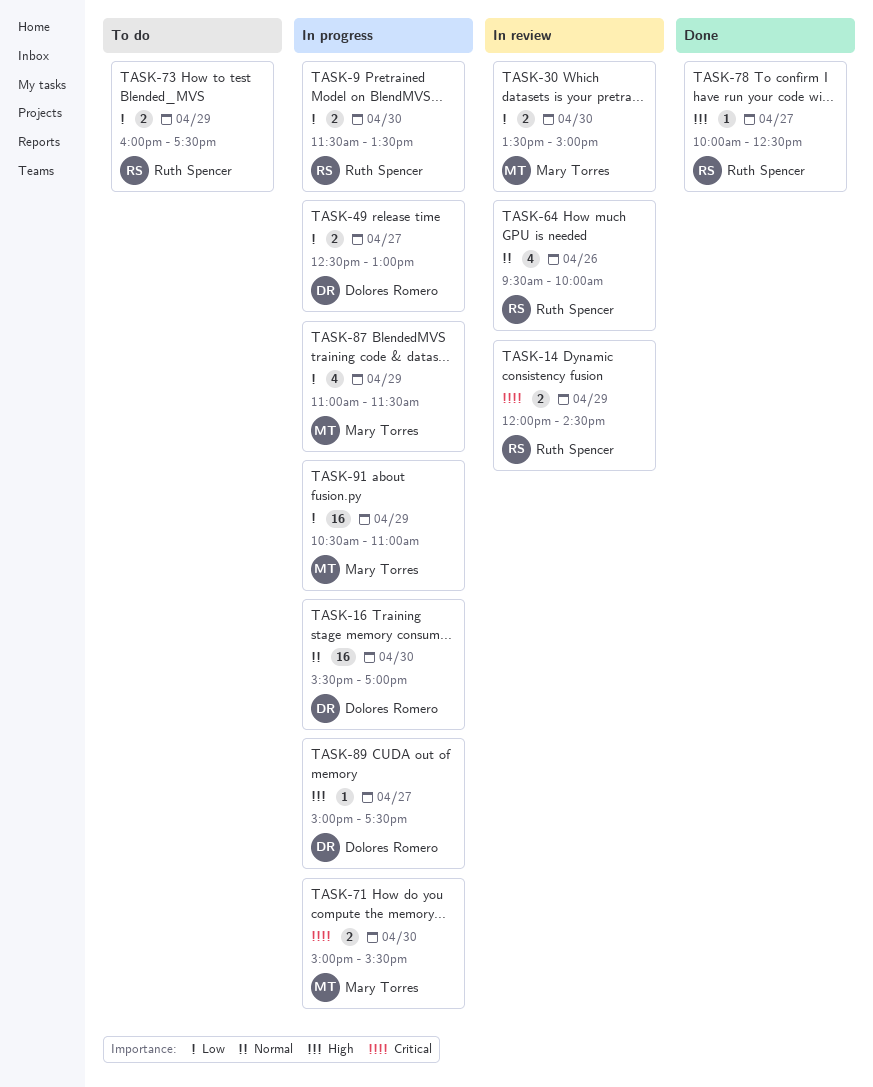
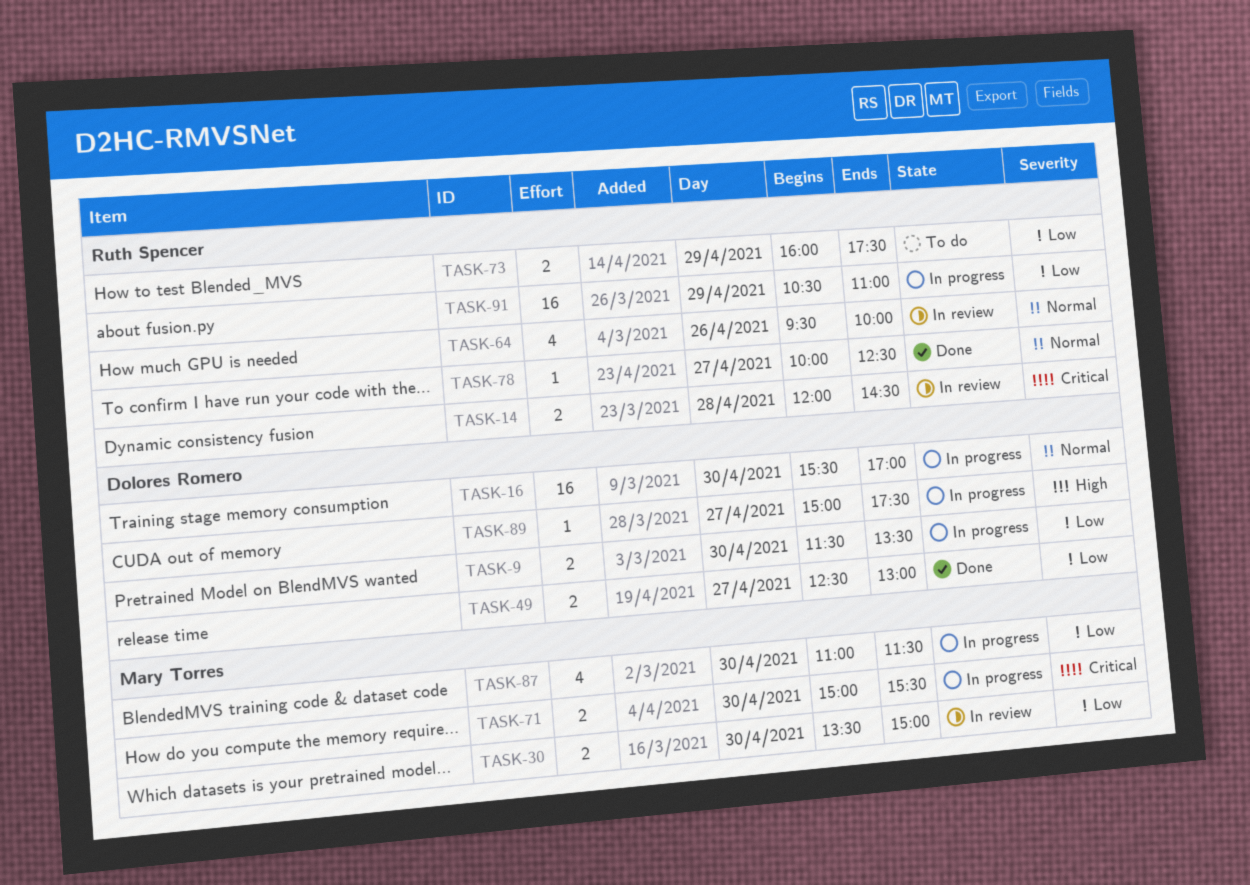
TASK-9, owner: Ruth Spencer -> Dolores Romero
TASK-14, day: Apr 29 -> Apr 28
TASK-49, status: In progress -> Done
TASK-78, priority: High -> Normal
TASK-87, day: Apr 29 -> Apr 30
TASK-91, owner: Mary Torres -> Ruth Spencer

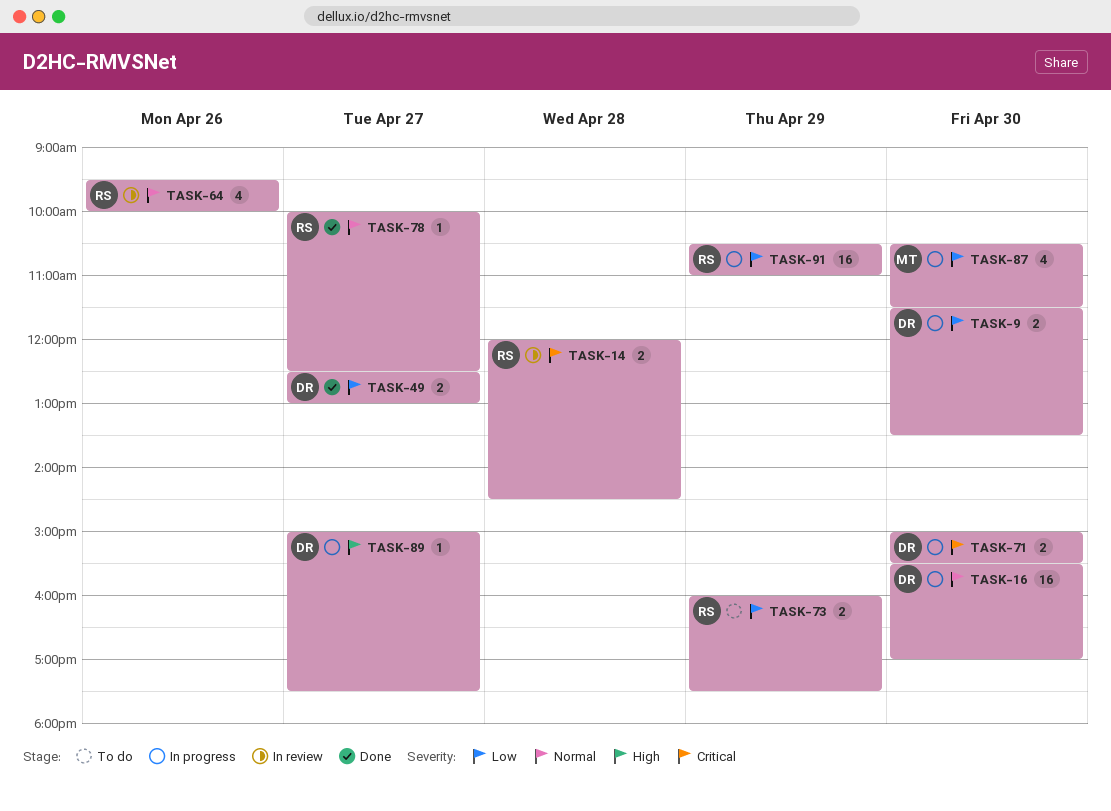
TASK-30: present -> none
TASK-71, owner: Mary Torres -> Dolores Romero
TASK-87, begins: 11:00 -> 10:30

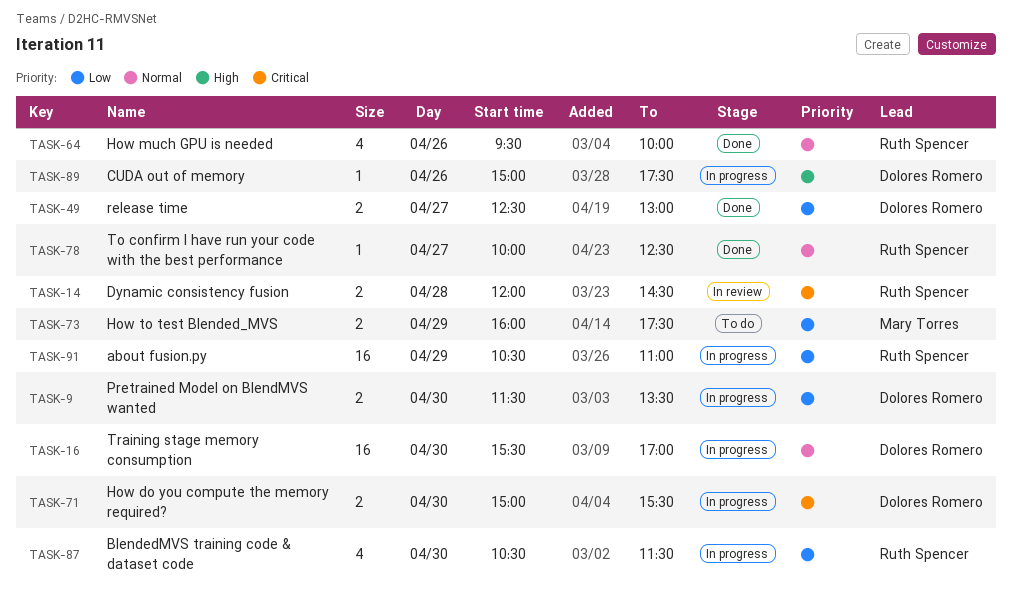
TASK-64, status: In review -> Done
TASK-73, owner: Ruth Spencer -> Mary Torres
TASK-87, owner: Mary Torres -> Ruth Spencer
TASK-89, day: Apr 27 -> Apr 26

